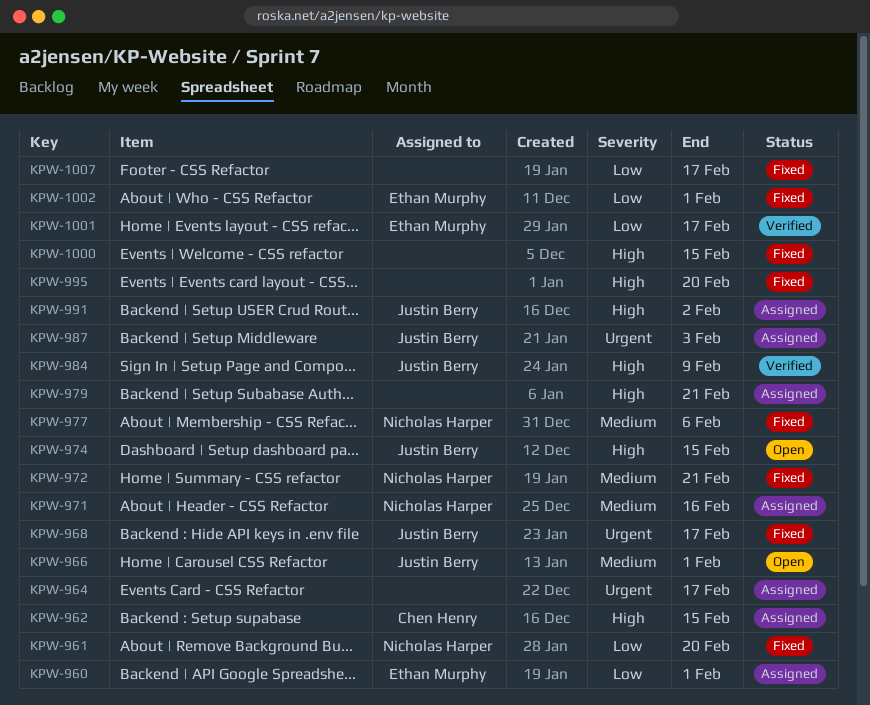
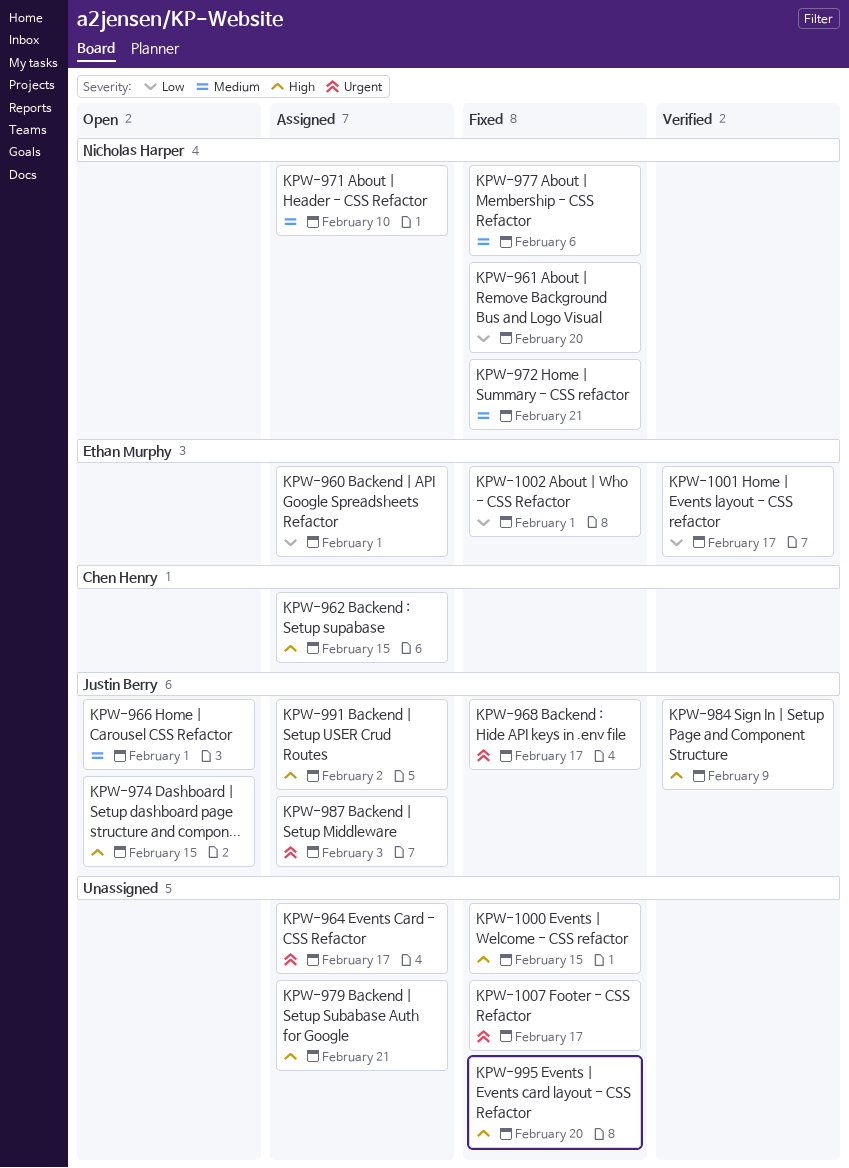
KPW-971, due: Feb 16 -> Feb 10
KPW-1007, priority: Low -> Urgent

